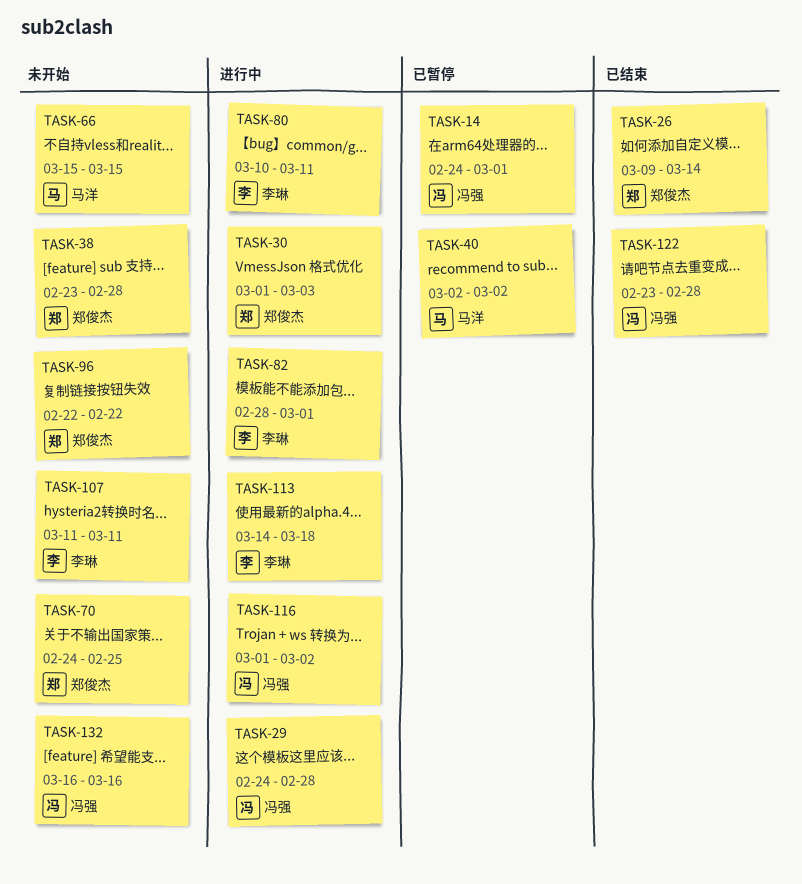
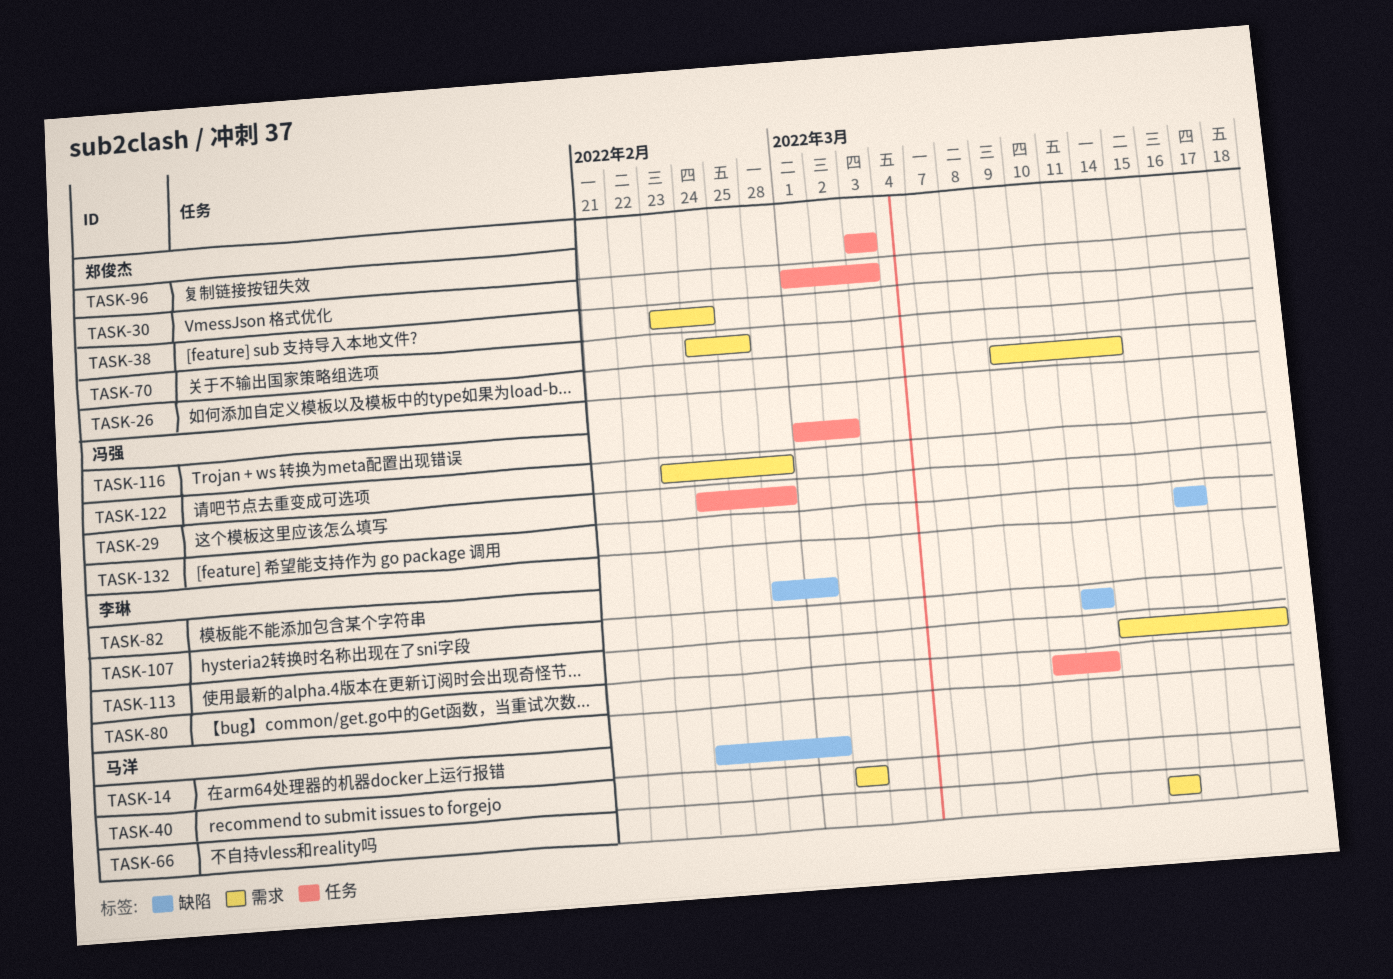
TASK-14, owner: 冯强 -> 马洋
TASK-38, due: Feb 28 -> Feb 24
TASK-96, start: Feb 22 -> Mar 3
TASK-96, due: Feb 22 -> Mar 3

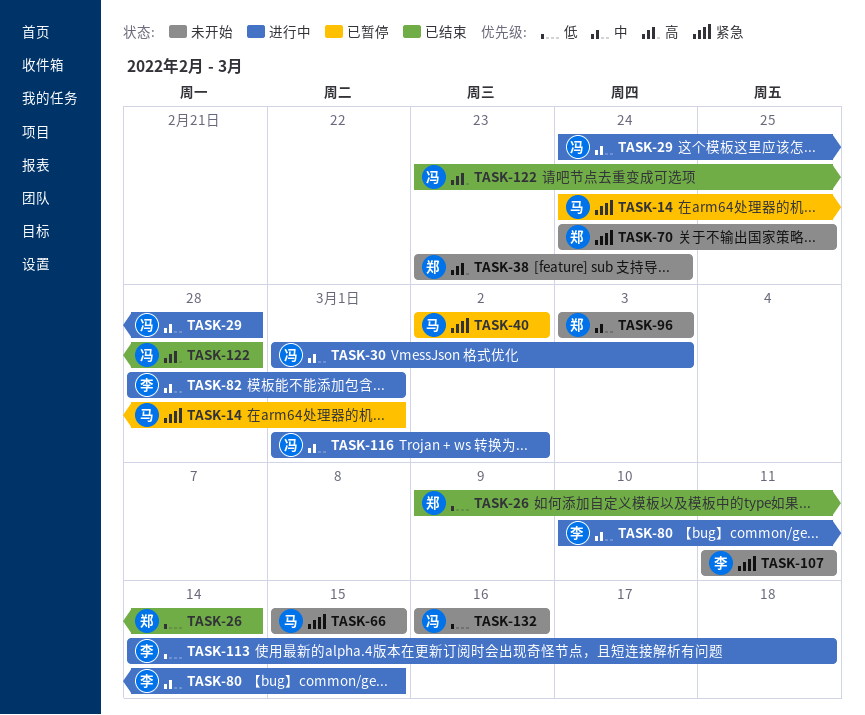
TASK-30, owner: 郑俊杰 -> 冯强
TASK-80, due: Mar 11 -> Mar 15

